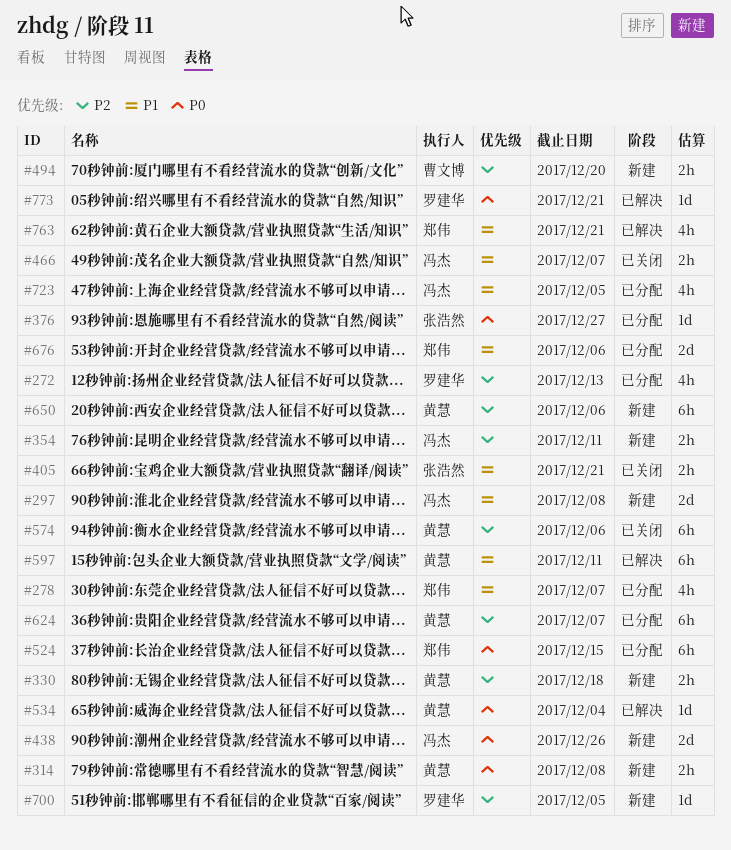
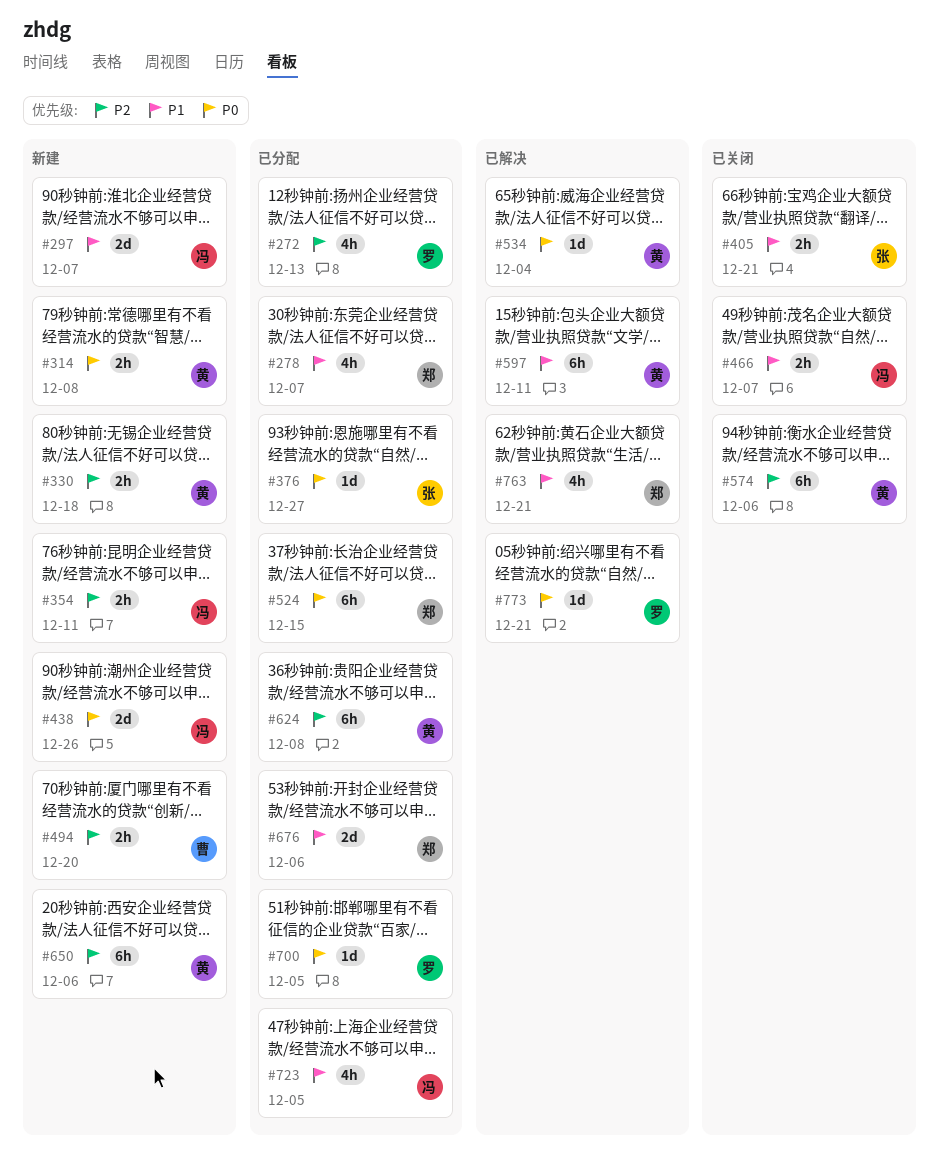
#297, due: Dec 8 -> Dec 7
#624, due: Dec 7 -> Dec 8
#700, status: 新建 -> 已分配
#700, priority: P2 -> P0

